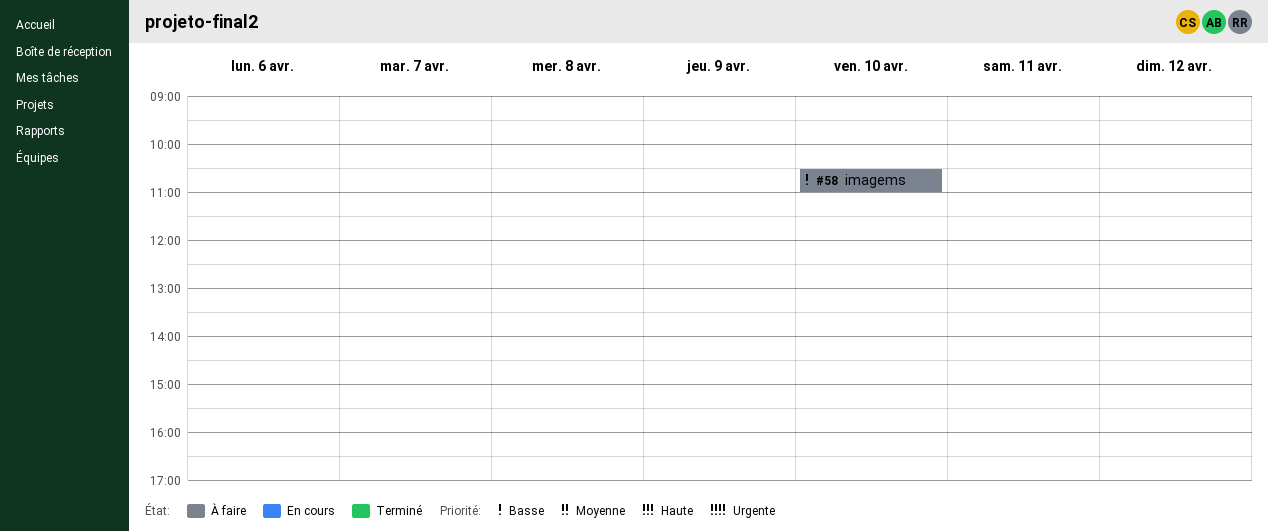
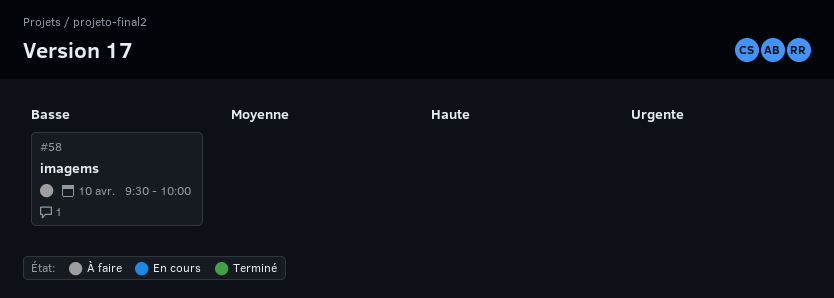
#58, begins: 10:30 -> 09:30
#58, ends: 11:00 -> 10:00

